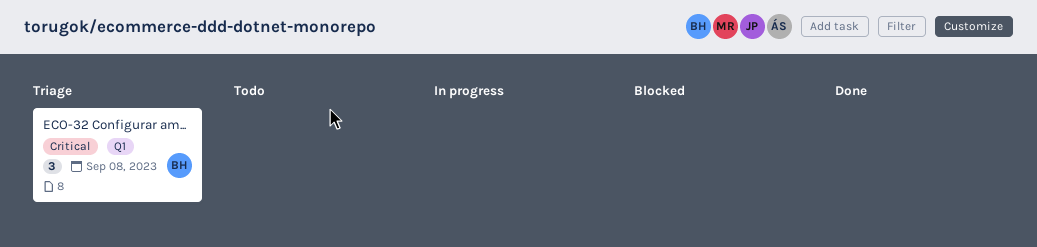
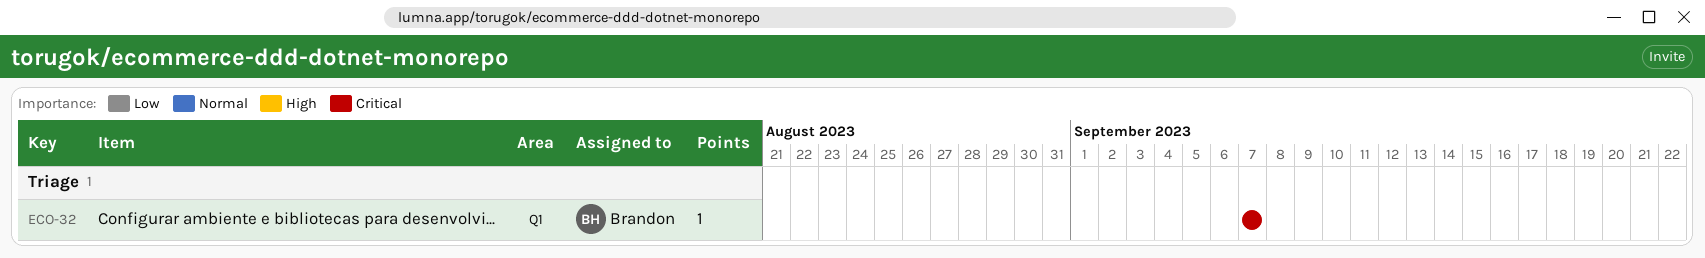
ECO-32, estimate: 3 -> 1
ECO-32, due: Sep 8 -> Sep 7

